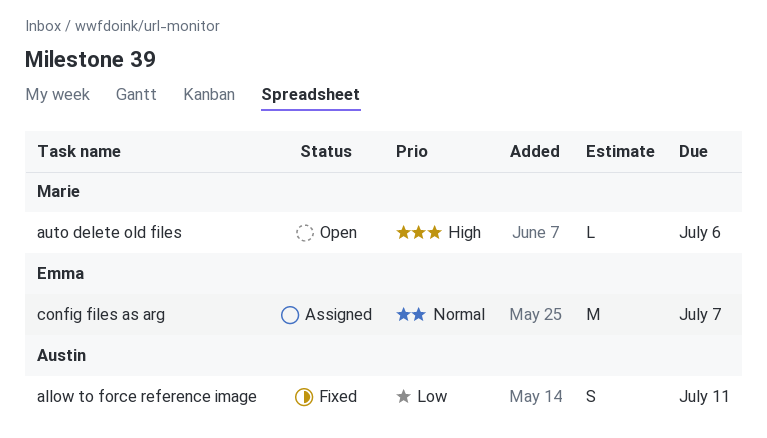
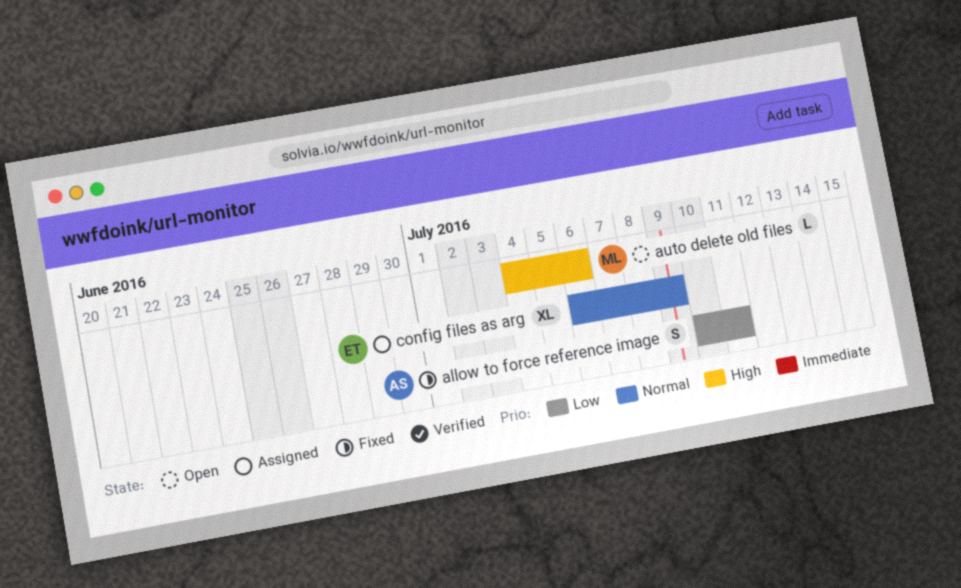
config files as arg, estimate: M -> XL
config files as arg, due: Jul 7 -> Jul 9

